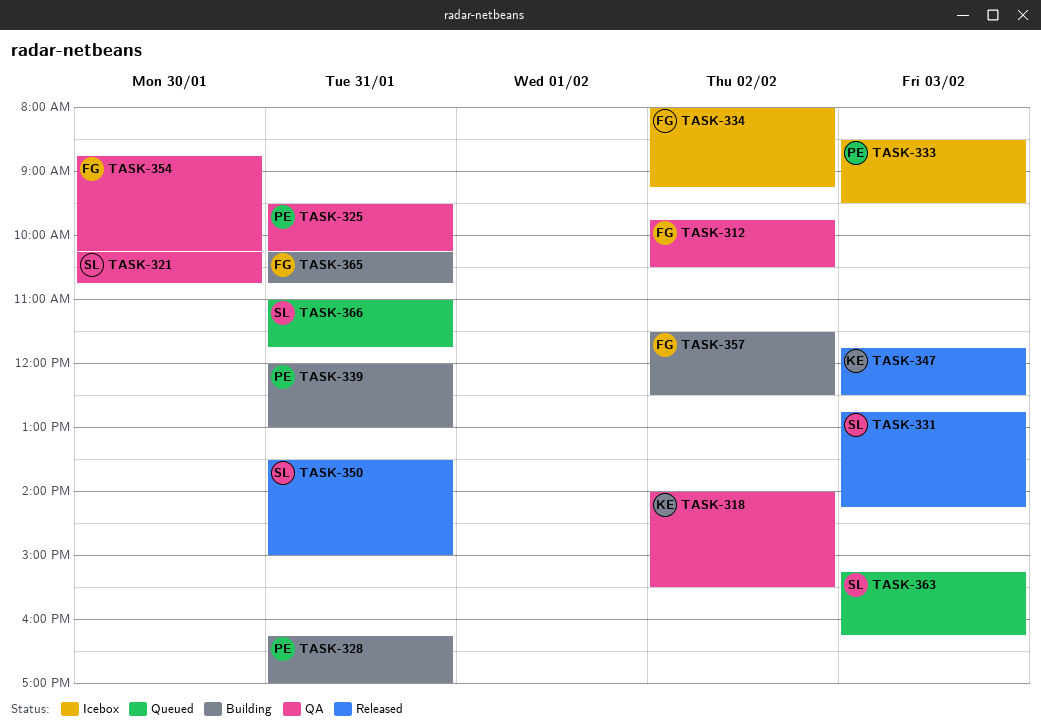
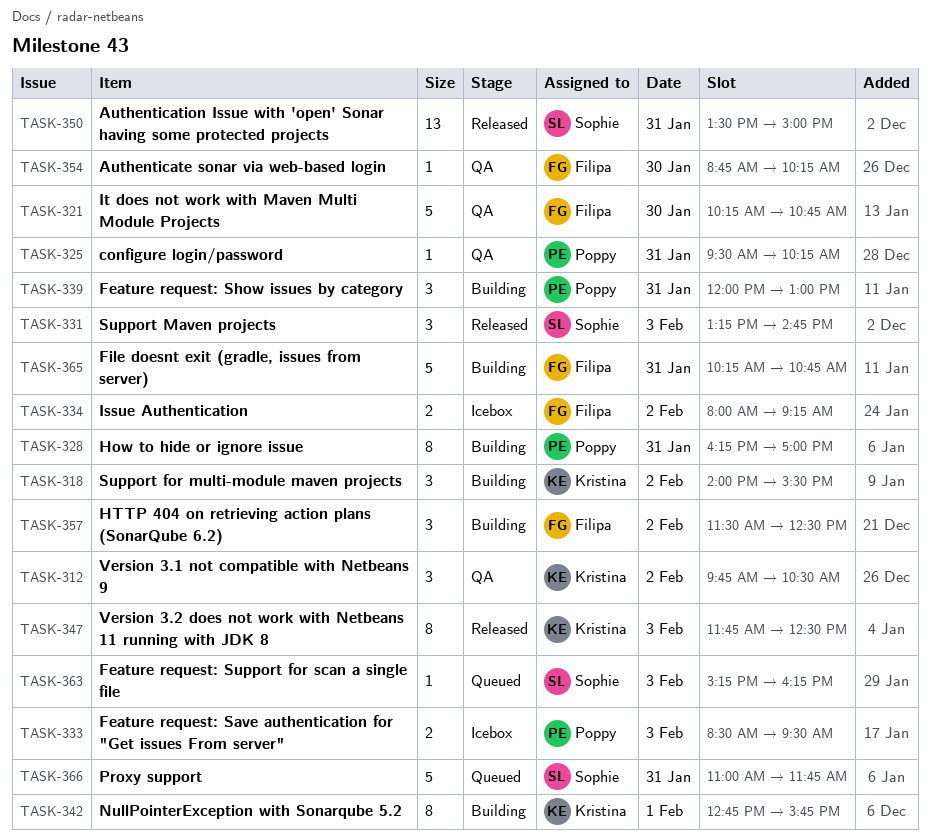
TASK-312, owner: Filipa -> Kristina
TASK-318, status: QA -> Building
TASK-321, owner: Sophie -> Filipa
TASK-331, begins: 12:45 -> 13:15
TASK-331, ends: 14:15 -> 14:45
TASK-342: none -> present

